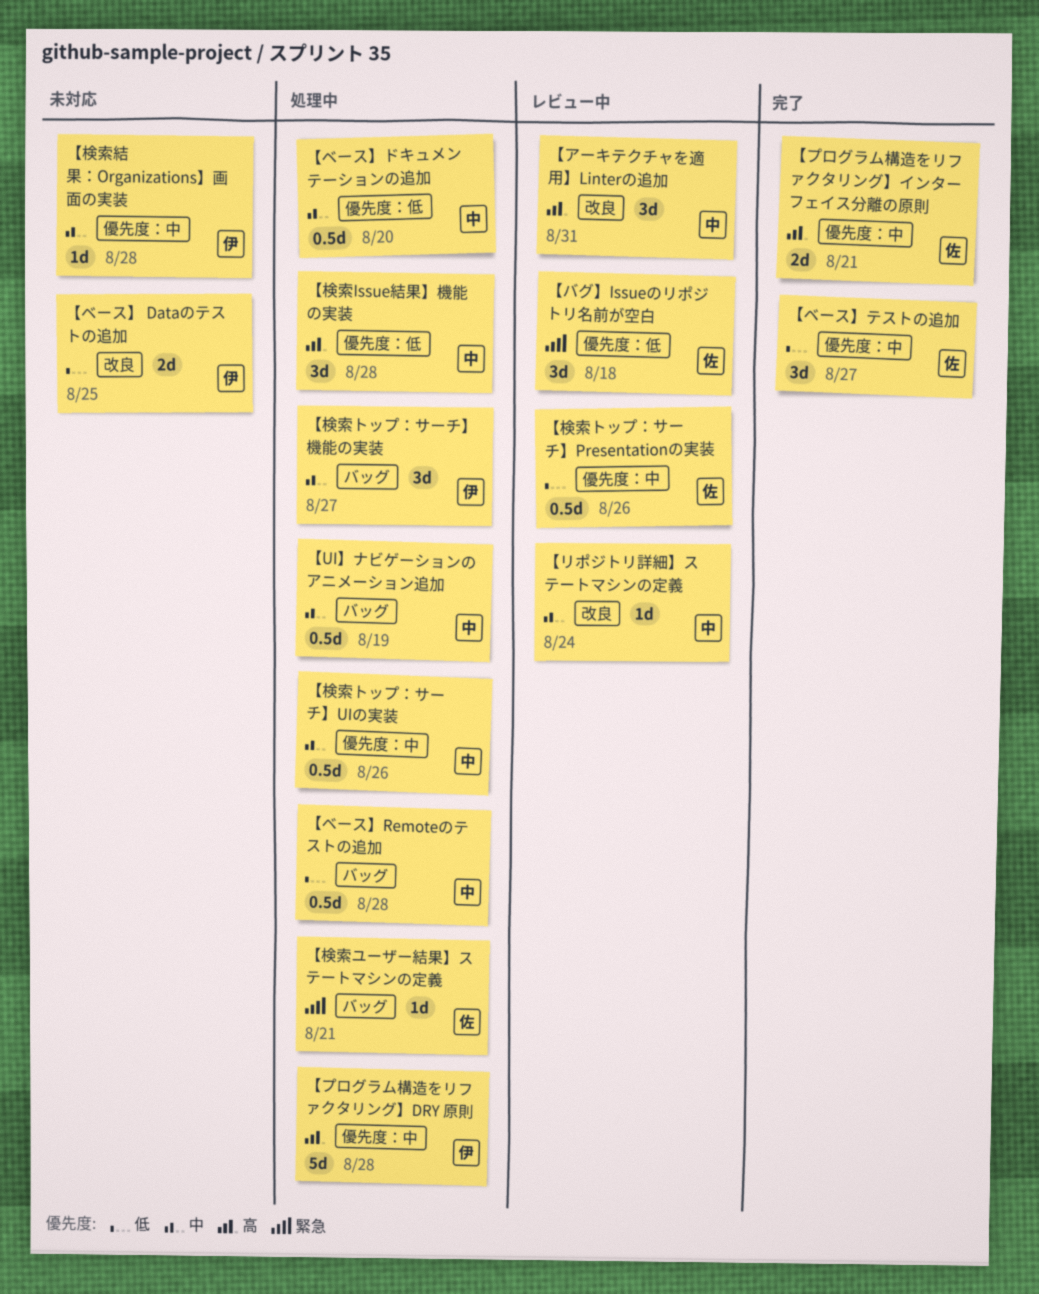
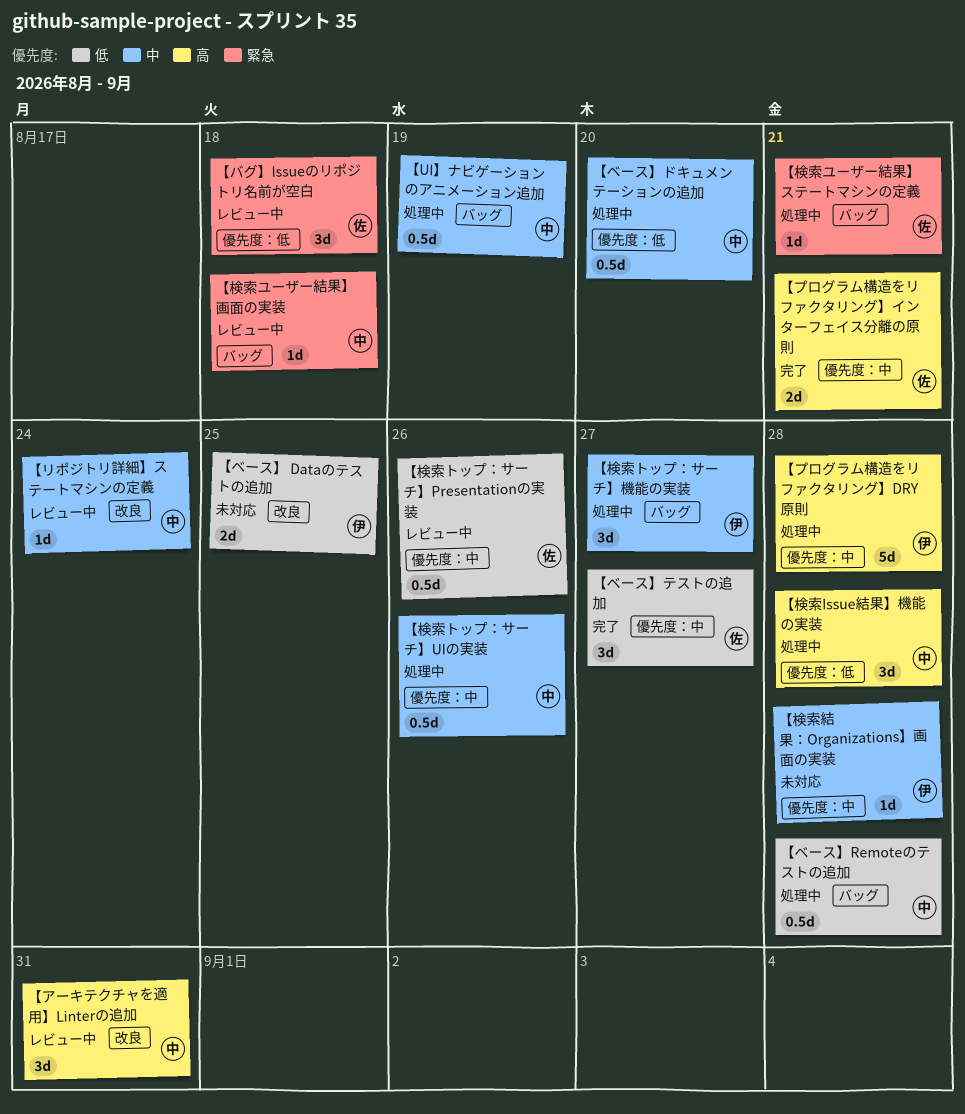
【検索ユーザー結果】画面の実装: none -> present

